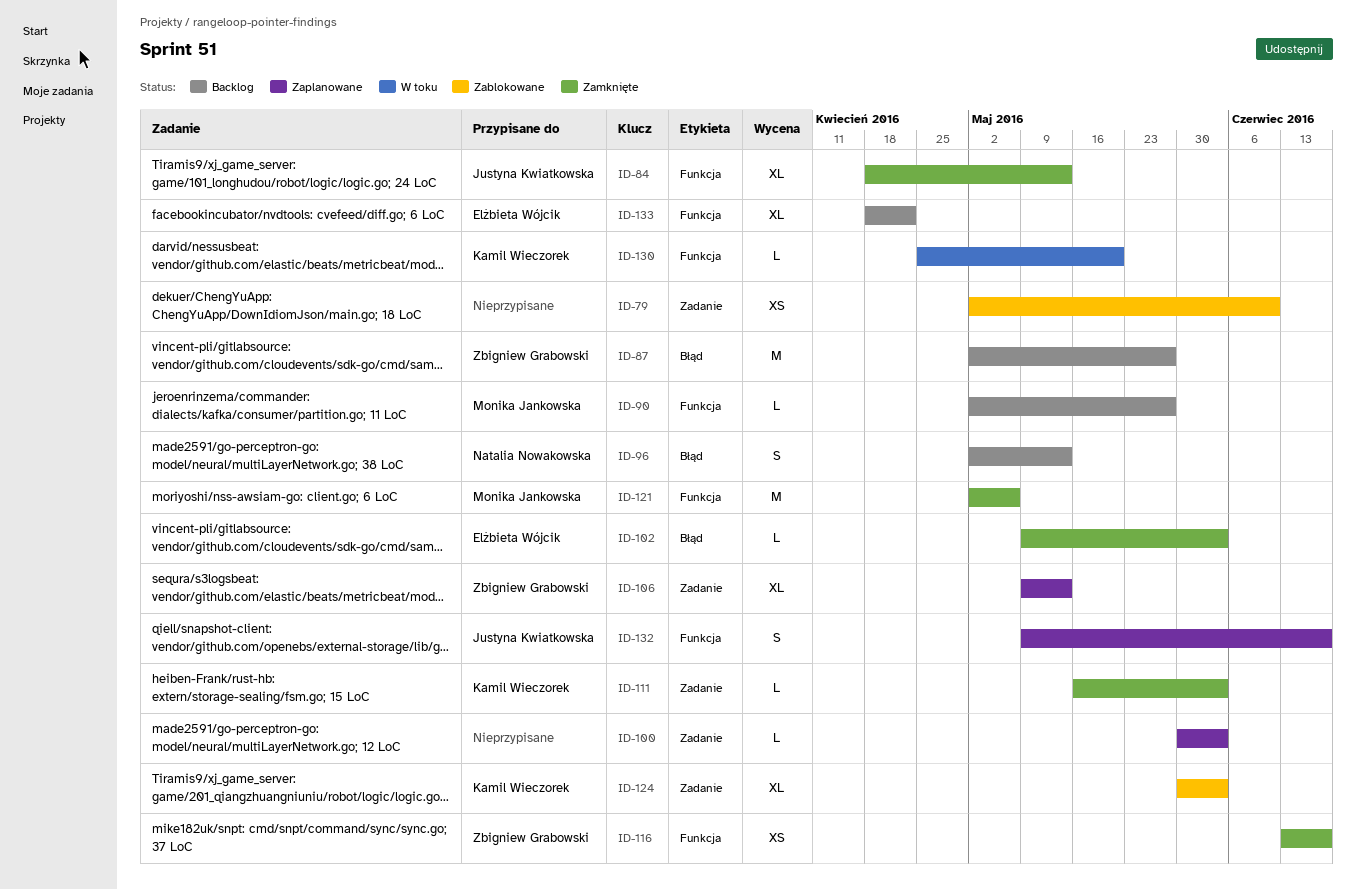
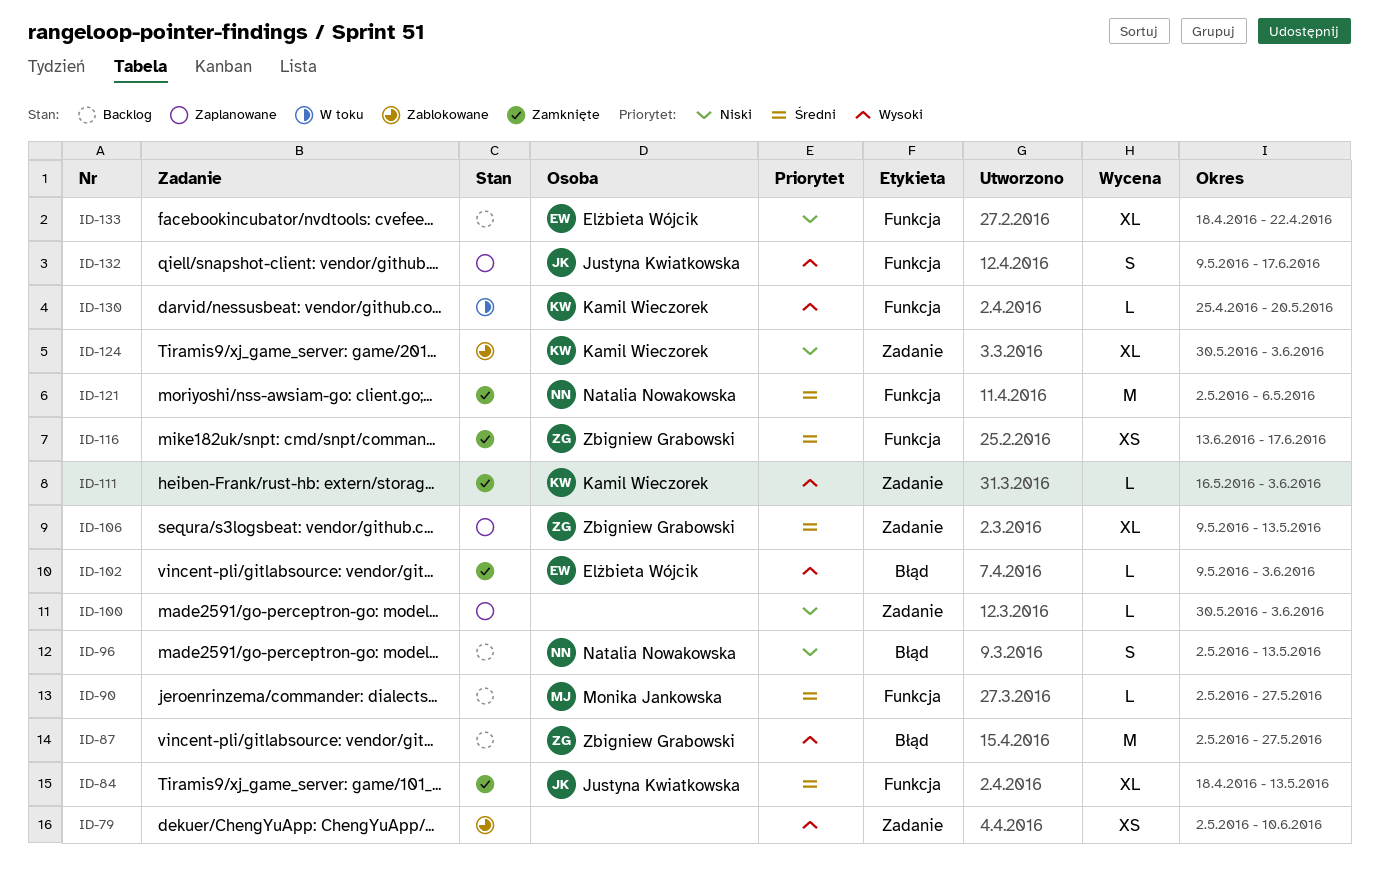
ID-121, owner: Monika Jankowska -> Natalia Nowakowska

